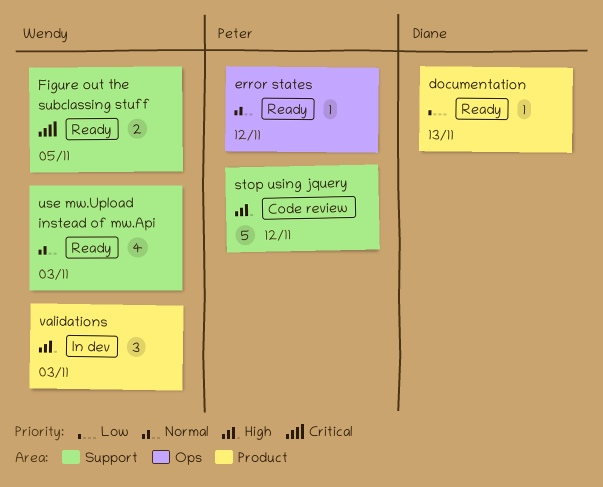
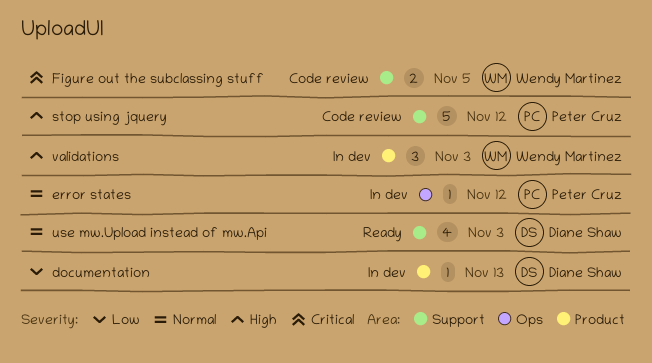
documentation, status: Ready -> In dev
error states, status: Ready -> In dev
Figure out the subclassing stuff, status: Ready -> Code review
use mw.Upload instead of mw.Api, owner: Wendy Martinez -> Diane Shaw

